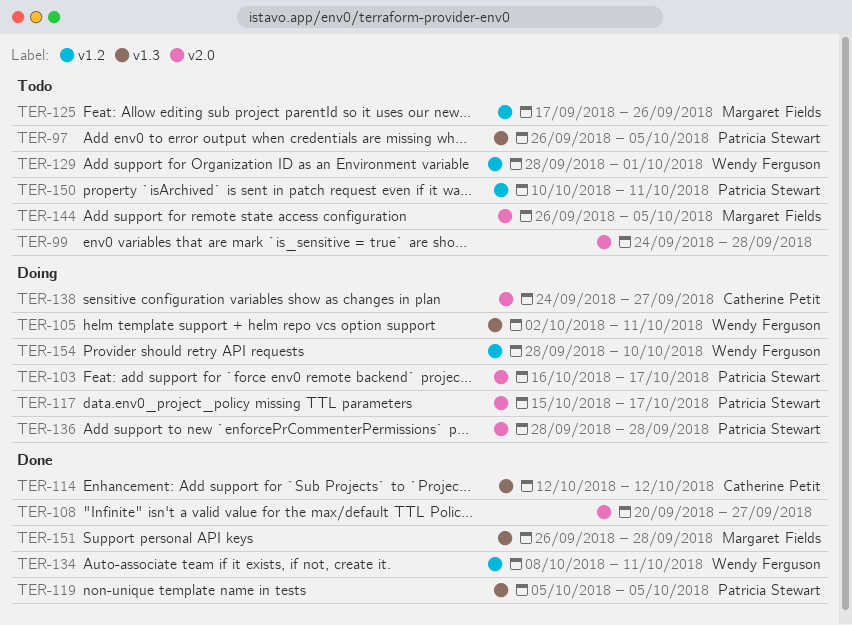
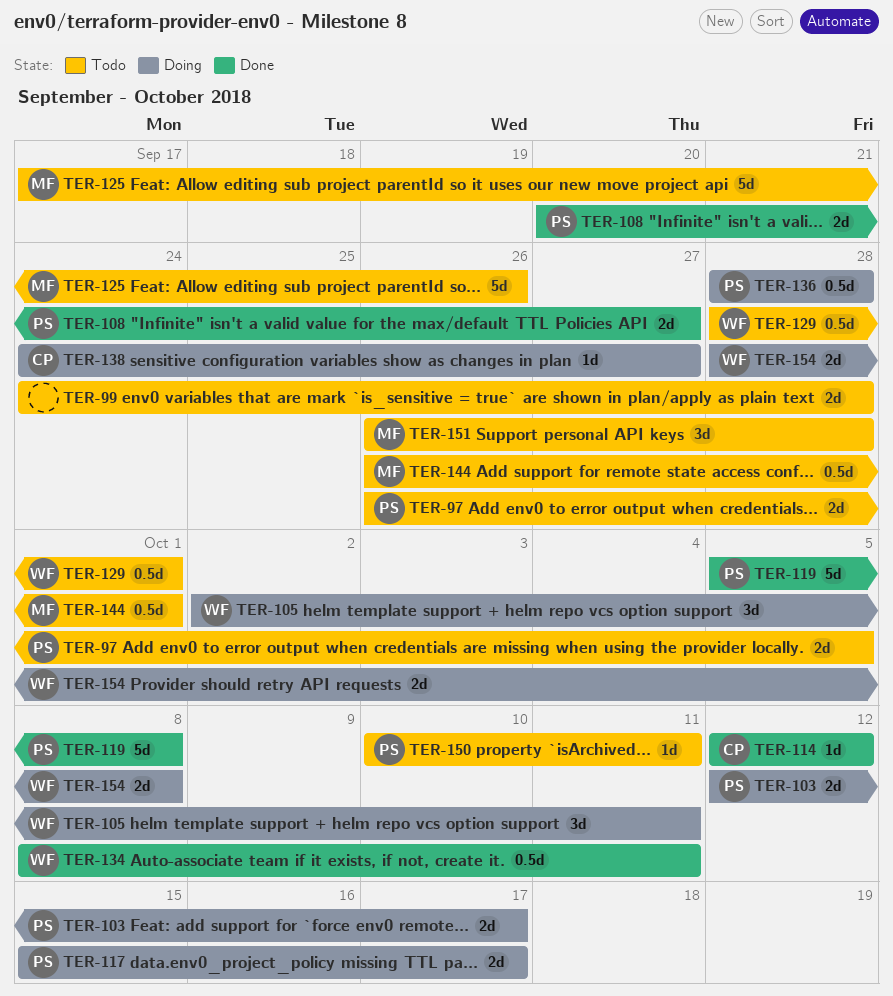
TER-103, start: Oct 16 -> Oct 12
TER-108, owner: none -> Patricia Stewart
TER-119, due: Oct 5 -> Oct 8
TER-144, due: Oct 5 -> Oct 1
TER-151, status: Done -> Todo
TER-154, due: Oct 10 -> Oct 8

